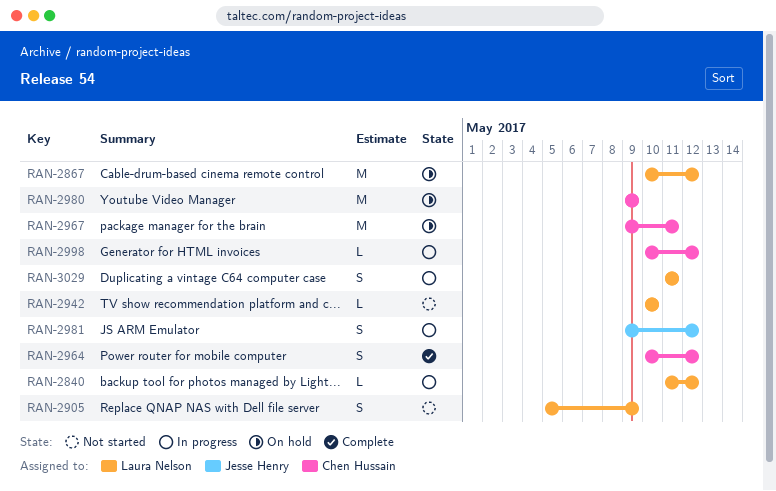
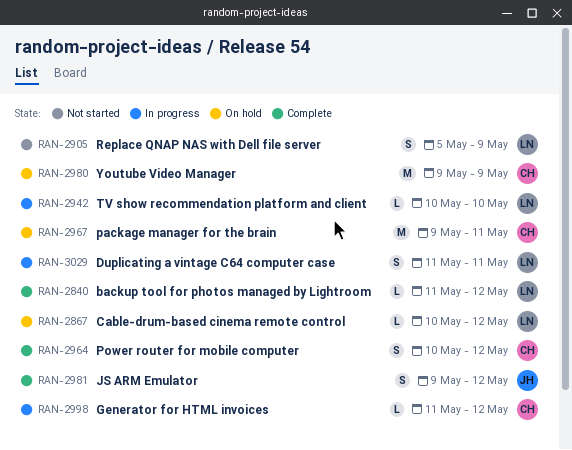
RAN-2840, status: In progress -> Complete
RAN-2867, estimate: M -> L
RAN-2942, status: Not started -> In progress
RAN-2981, status: In progress -> Complete
RAN-2998, start: May 10 -> May 11

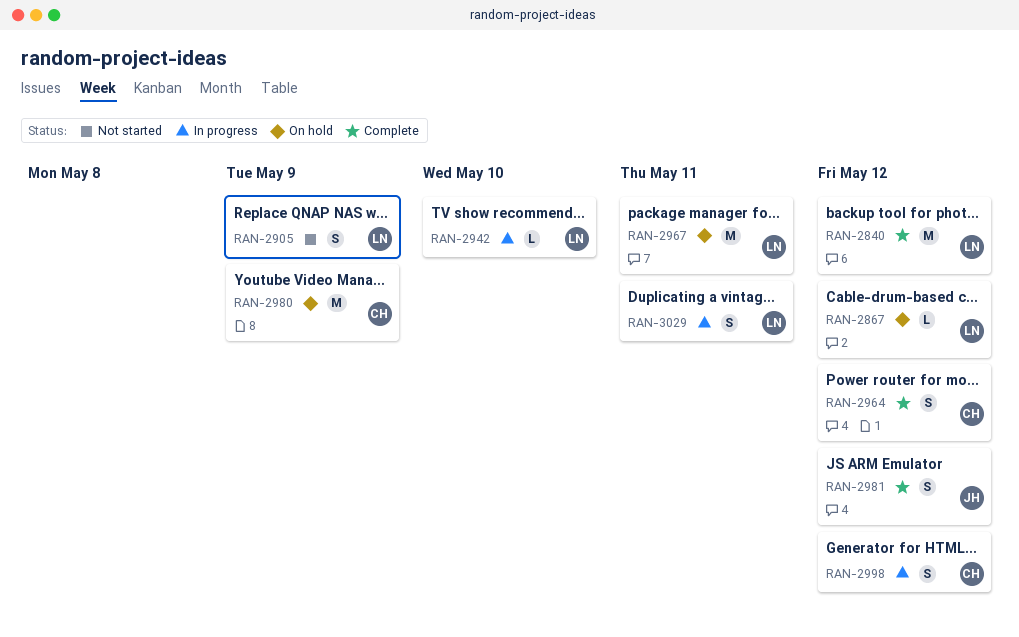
RAN-2840, estimate: L -> M
RAN-2967, owner: CH -> LN
RAN-2998, estimate: L -> S

